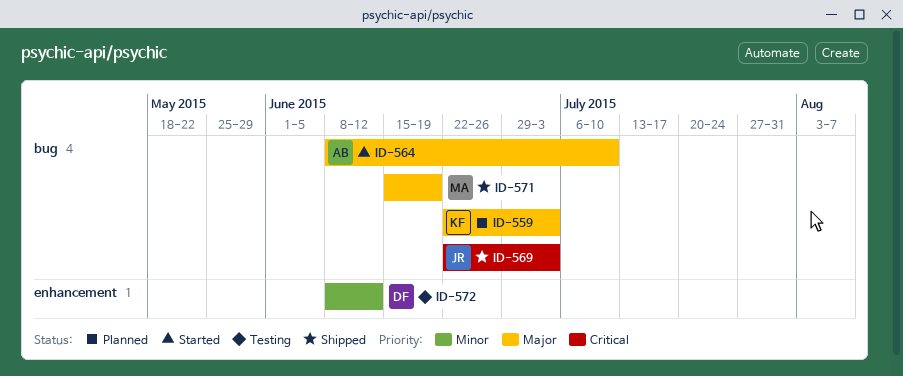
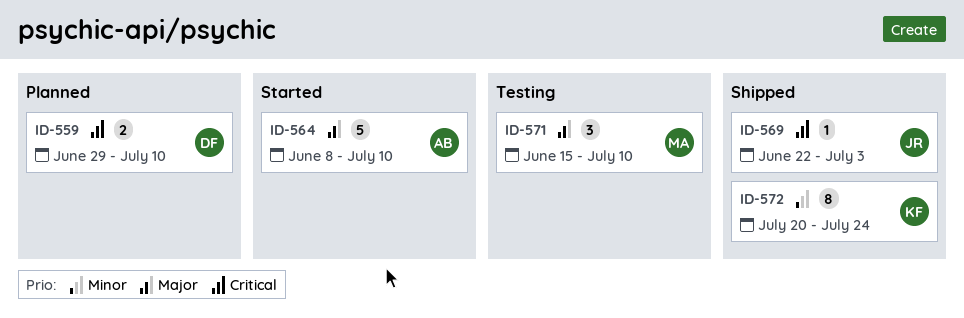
ID-559, owner: KF -> DF
ID-559, priority: Major -> Critical
ID-559, start: Jun 22 -> Jun 29
ID-559, due: Jul 3 -> Jul 10
ID-571, status: Shipped -> Testing
ID-571, due: Jun 19 -> Jul 10
ID-572, status: Testing -> Shipped
ID-572, owner: DF -> KF
ID-572, start: Jun 8 -> Jul 20
ID-572, due: Jun 12 -> Jul 24

